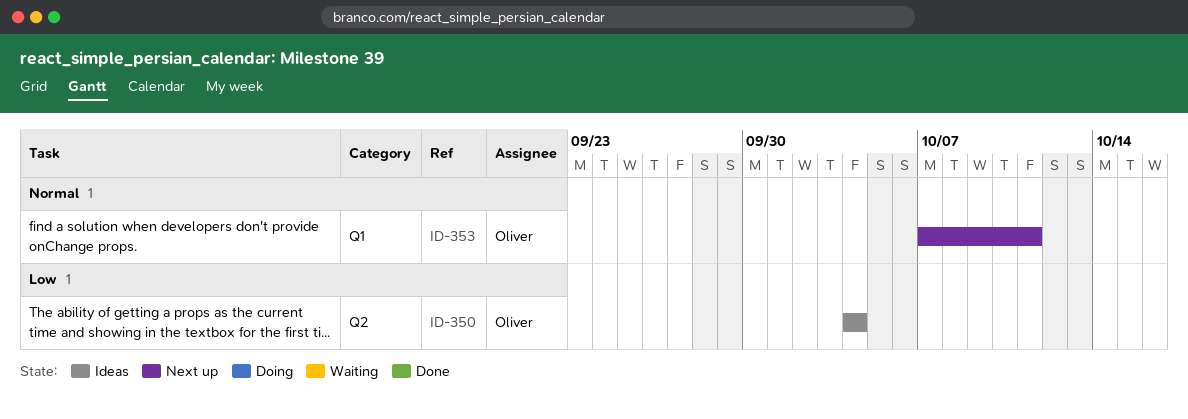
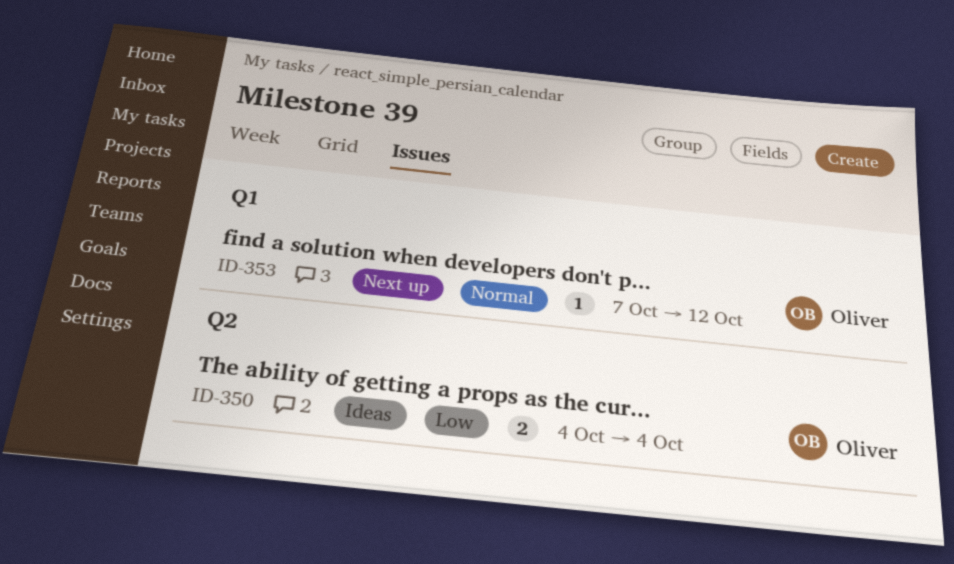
ID-353, due: Oct 11 -> Oct 12

